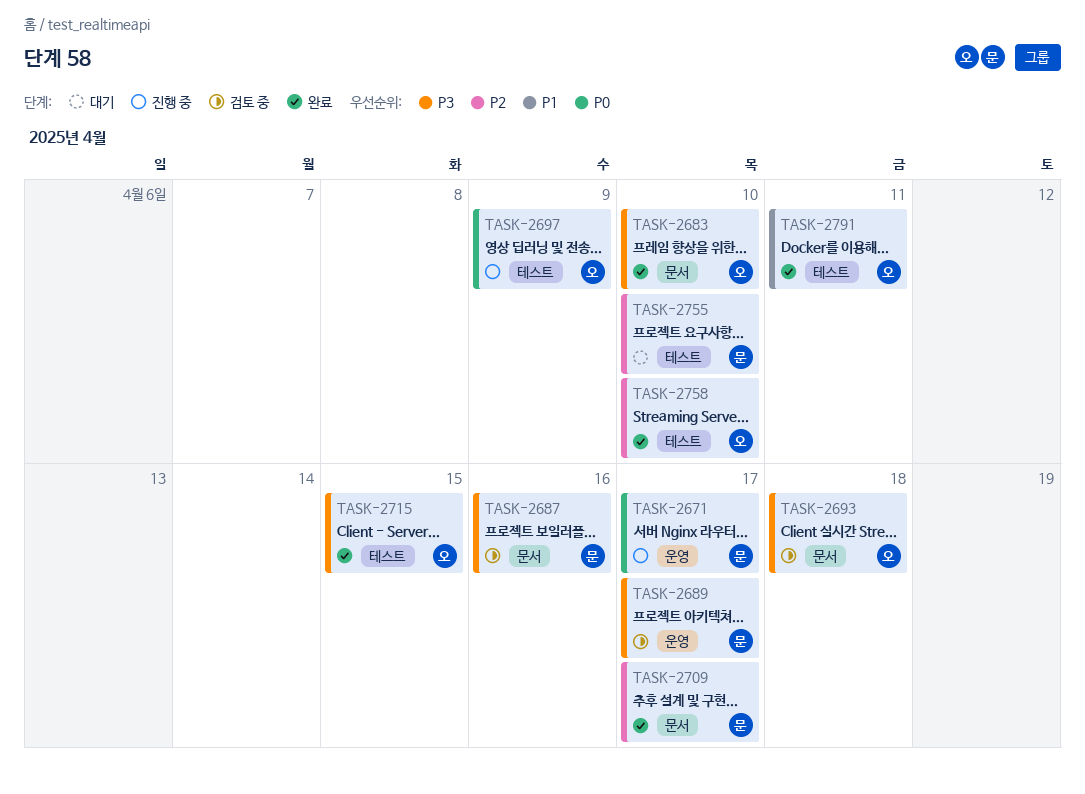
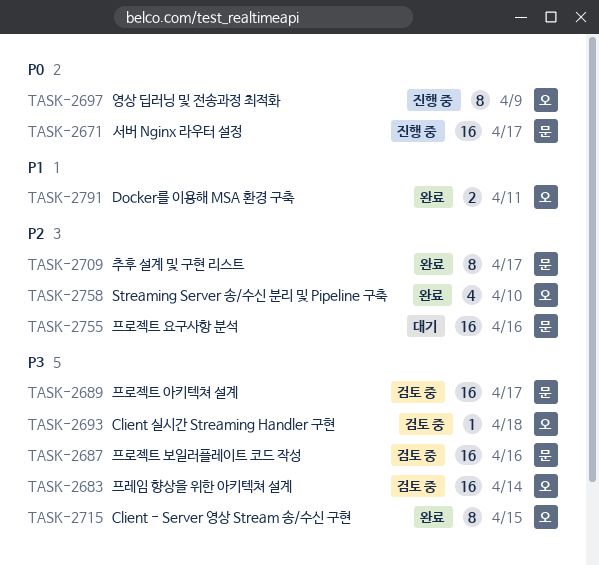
TASK-2683, status: 완료 -> 검토 중
TASK-2683, due: Apr 10 -> Apr 14
TASK-2755, due: Apr 10 -> Apr 16

